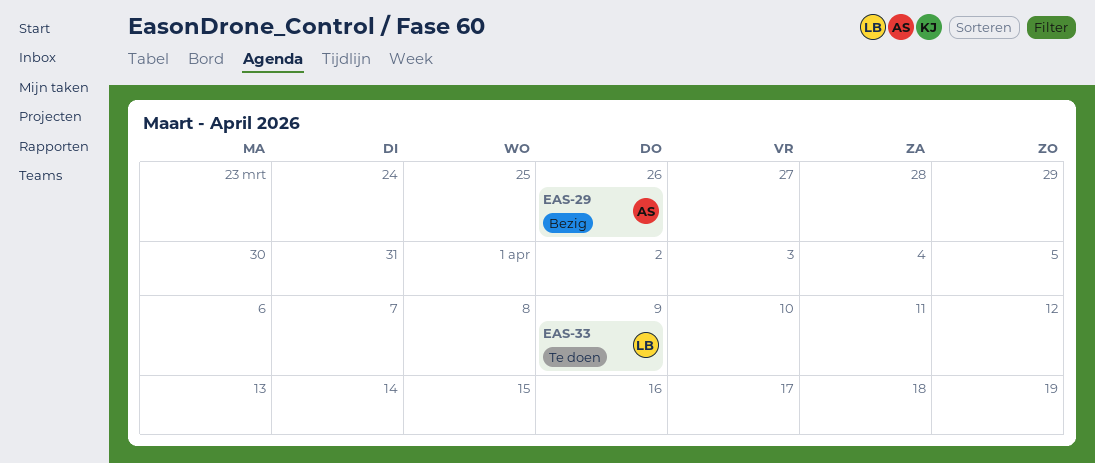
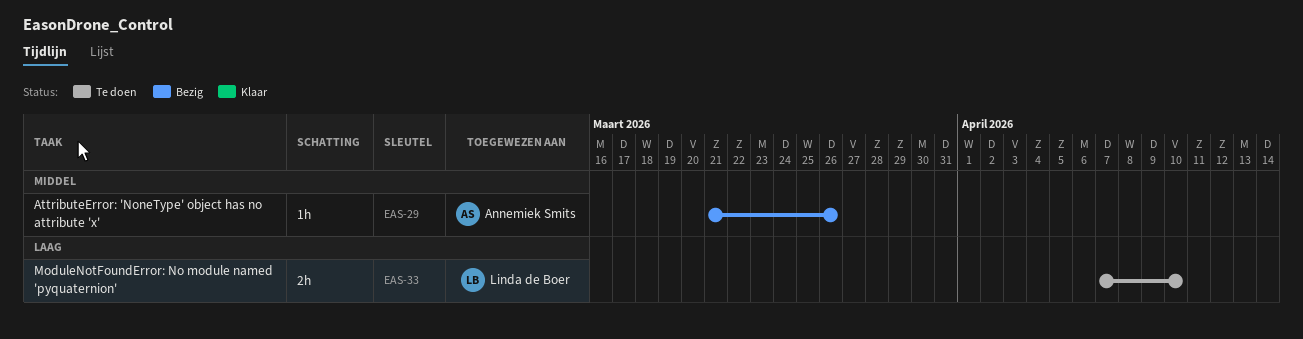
EAS-33, due: Apr 9 -> Apr 10

